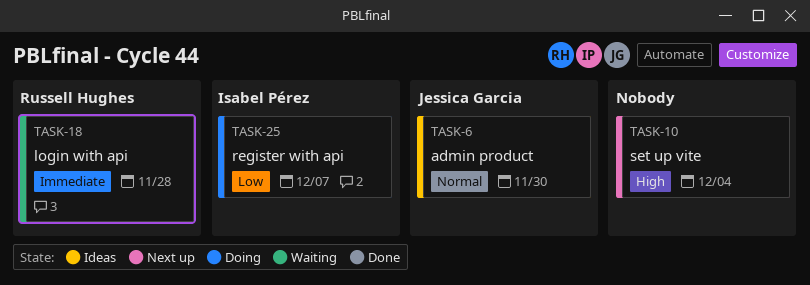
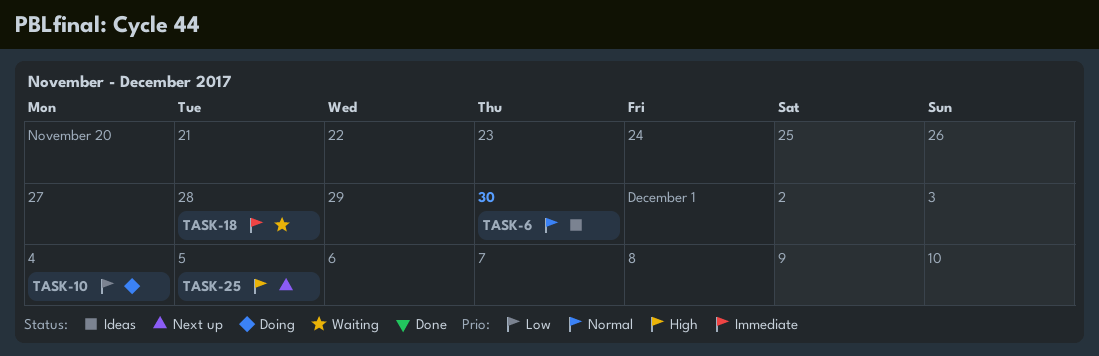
TASK-10, status: Next up -> Doing
TASK-10, priority: High -> Low
TASK-25, status: Doing -> Next up
TASK-25, priority: Low -> High
TASK-25, due: Dec 7 -> Dec 5

